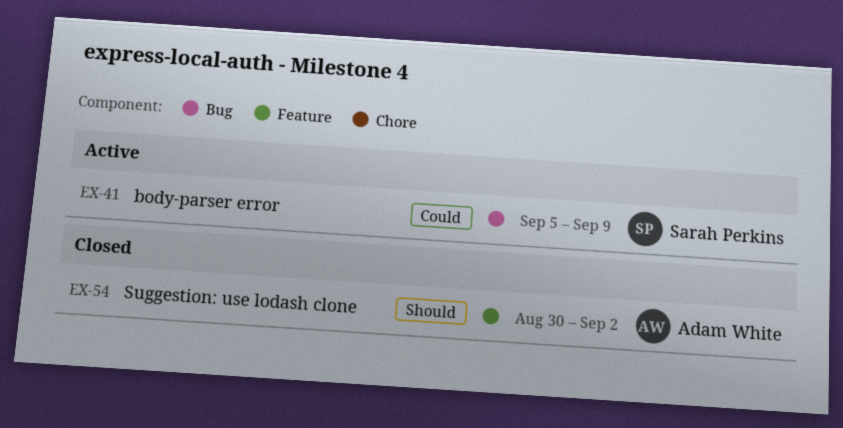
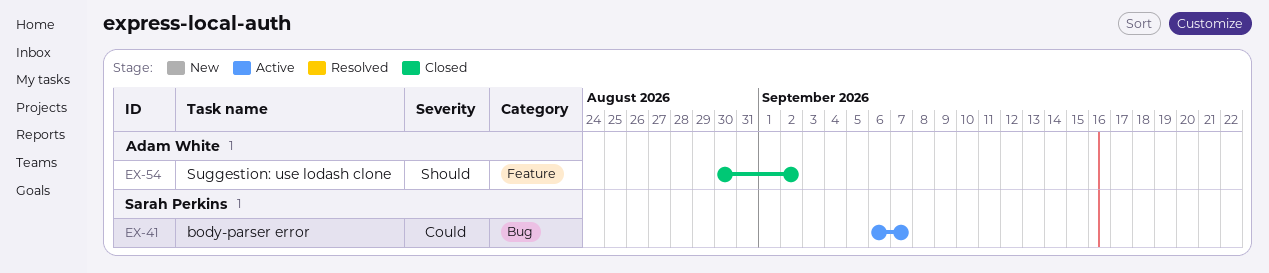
EX-41, start: Sep 5 -> Sep 6
EX-41, due: Sep 9 -> Sep 7

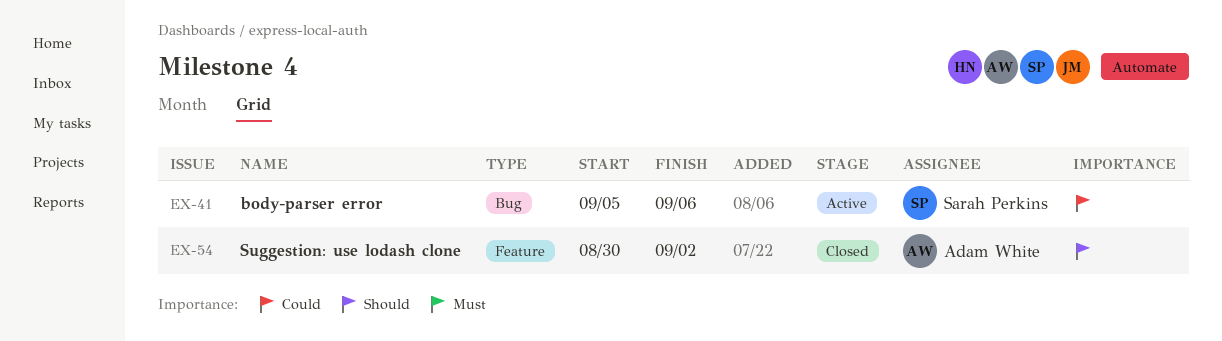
EX-41, start: Sep 6 -> Sep 5
EX-41, due: Sep 7 -> Sep 6

